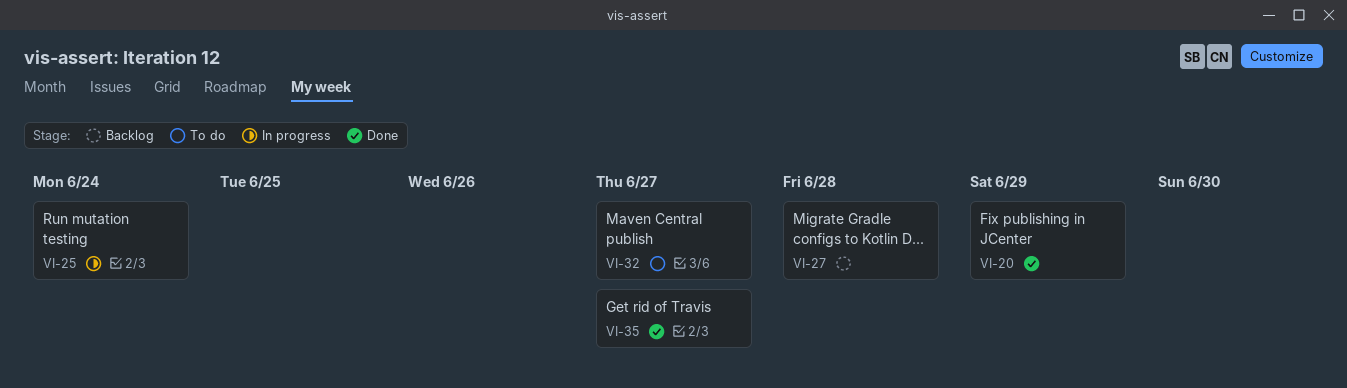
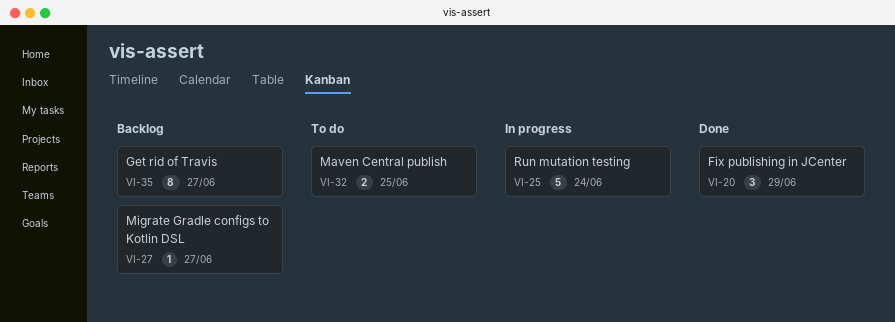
VI-27, due: Jun 28 -> Jun 27
VI-32, due: Jun 27 -> Jun 25
VI-35, status: Done -> Backlog

